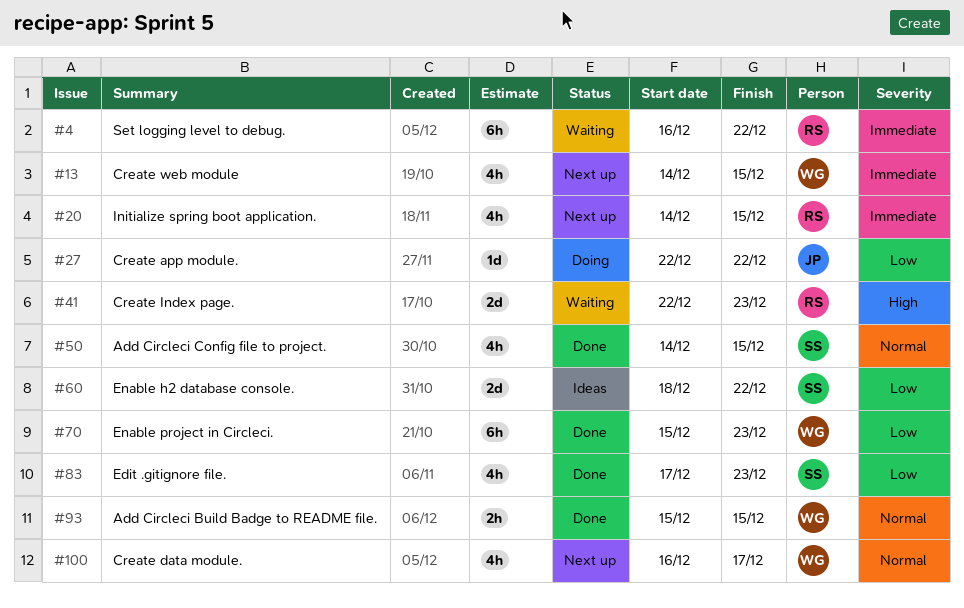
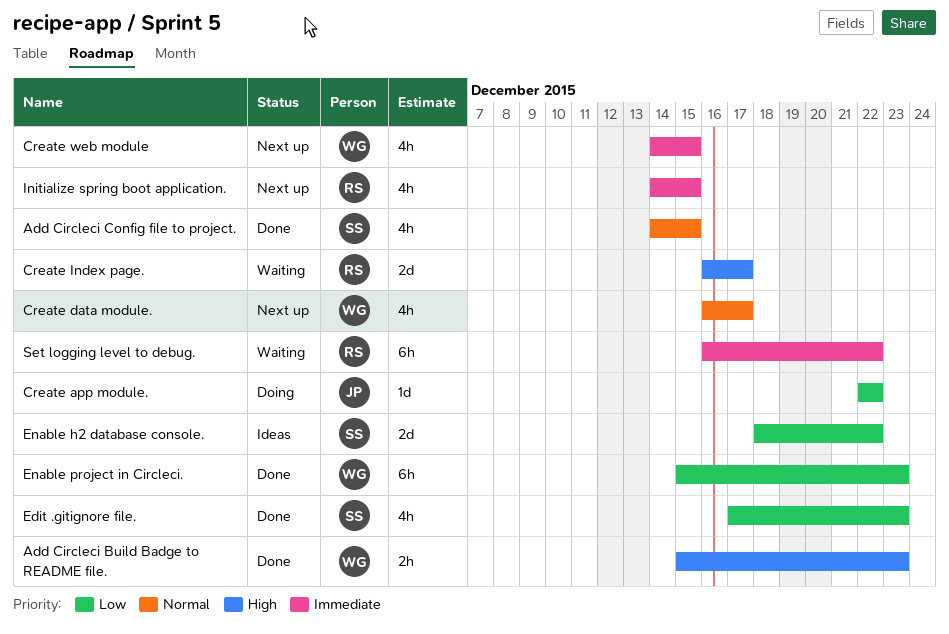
Add Circleci Build Badge to README file., priority: Normal -> High
Add Circleci Build Badge to README file., due: Dec 15 -> Dec 23
Create Index page., start: Dec 22 -> Dec 16
Create Index page., due: Dec 23 -> Dec 17

